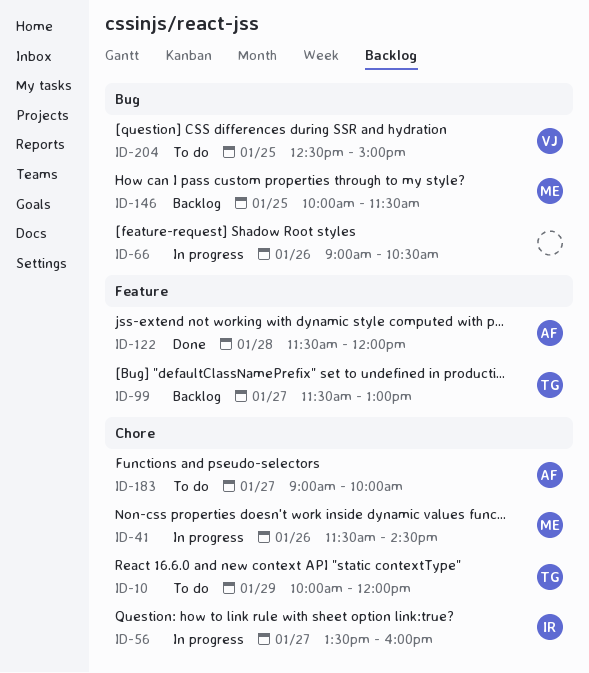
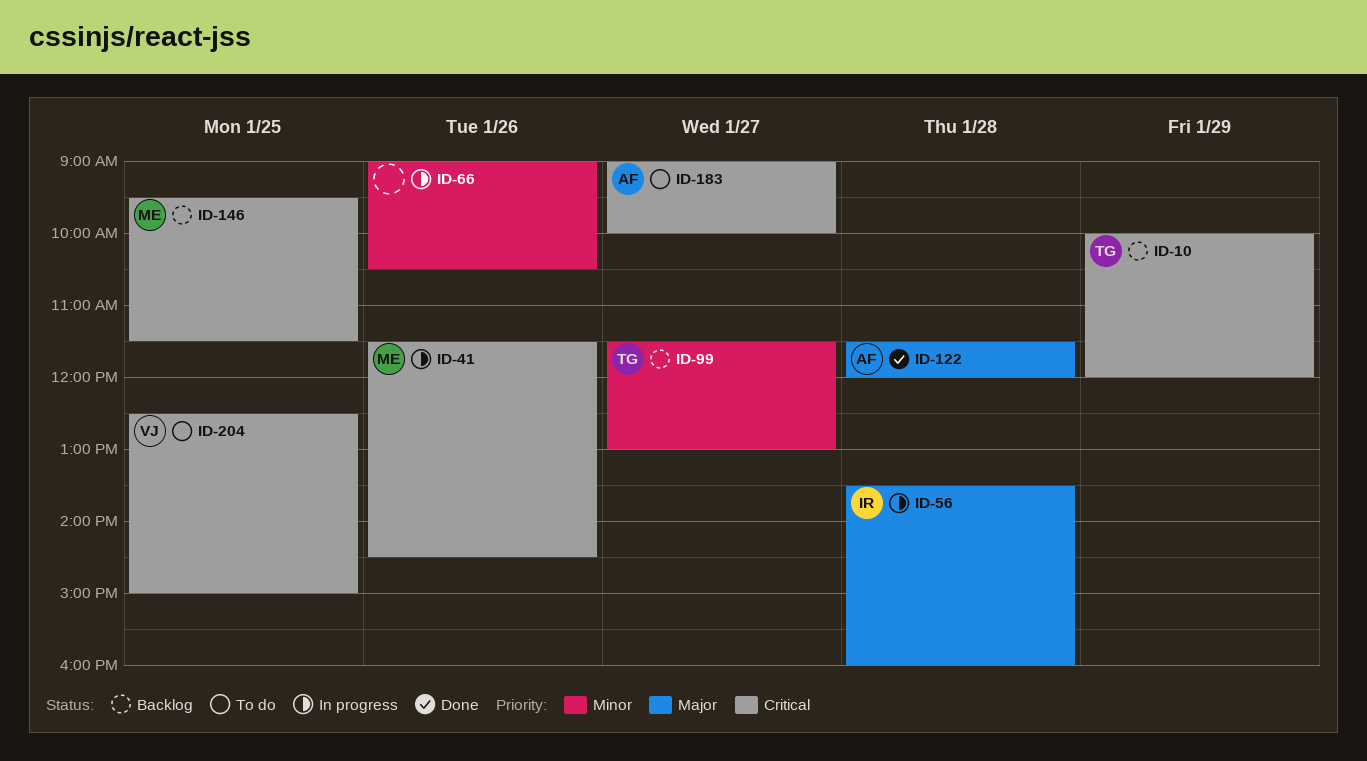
ID-10, status: To do -> Backlog
ID-56, day: Jan 27 -> Jan 28
ID-146, begins: 10:00 -> 09:30

